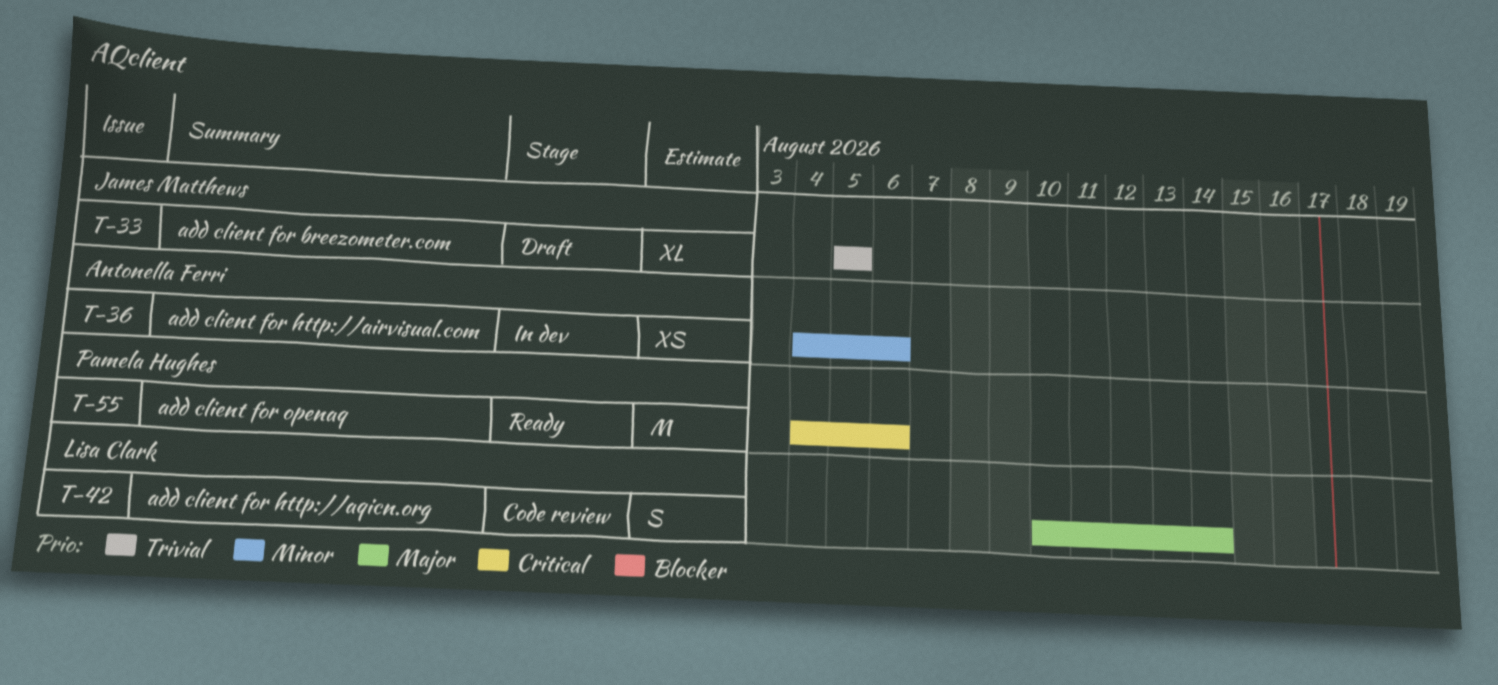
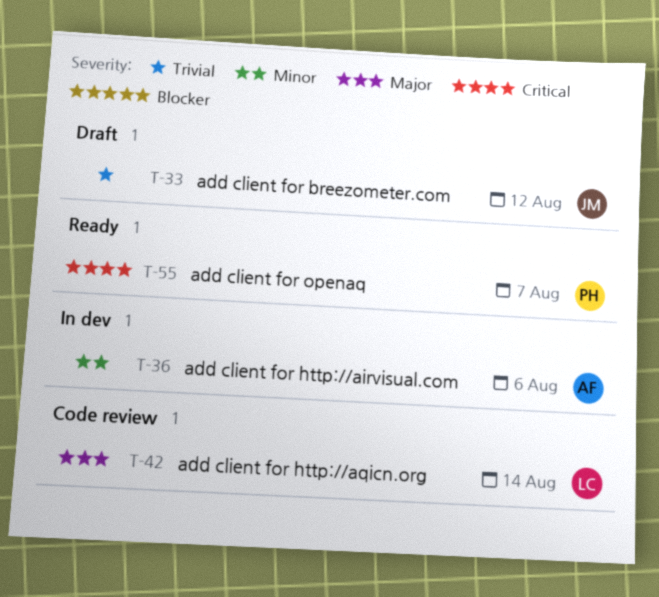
T-33, due: Aug 5 -> Aug 12
T-55, due: Aug 6 -> Aug 7

